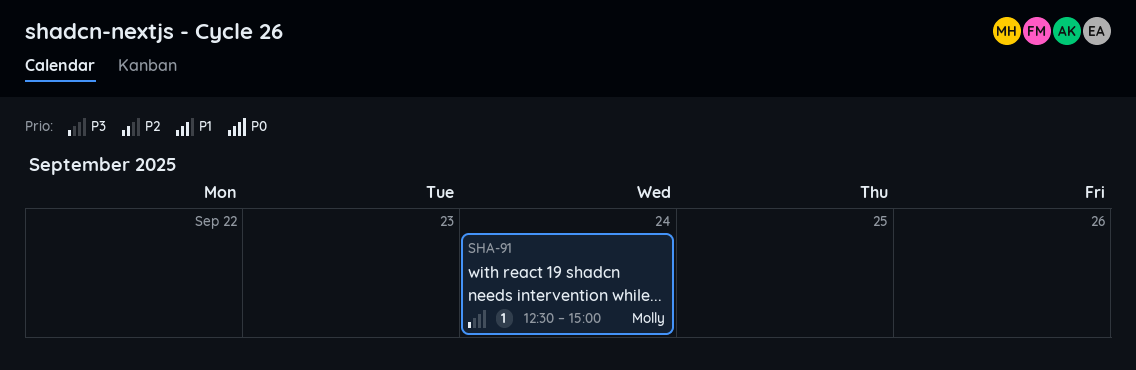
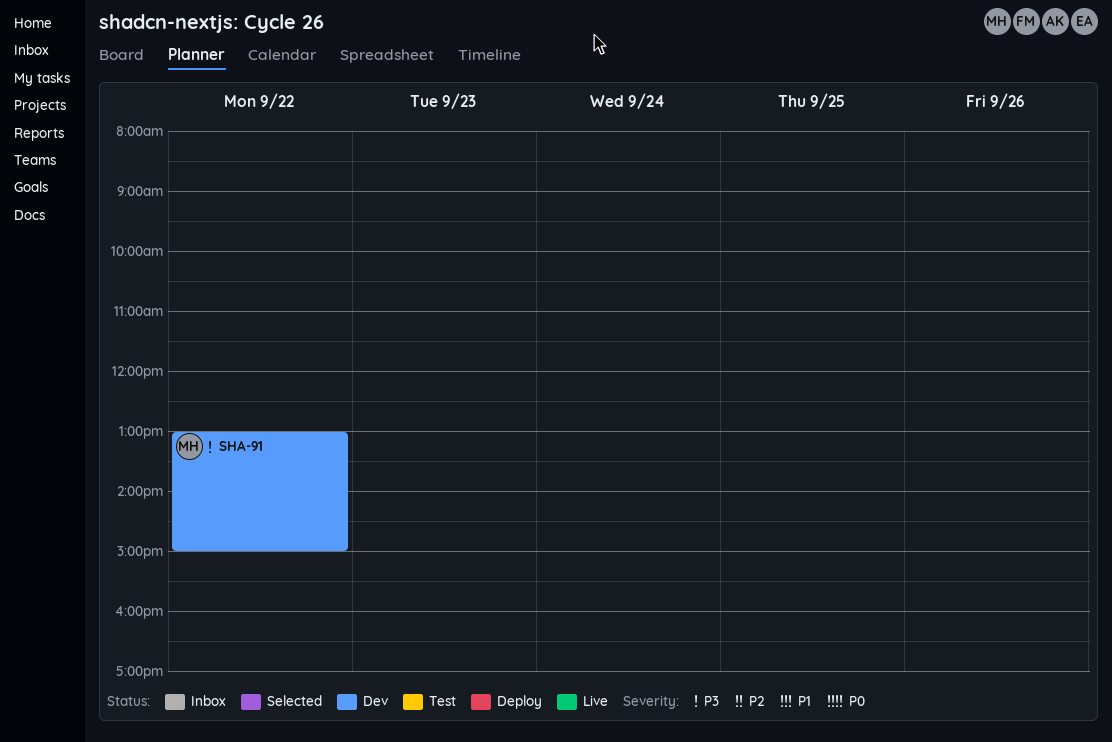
SHA-91, day: Sep 24 -> Sep 22
SHA-91, begins: 12:30 -> 13:00

